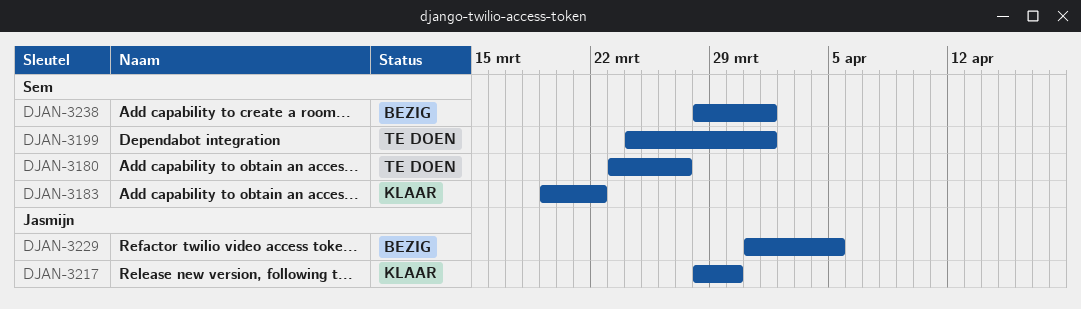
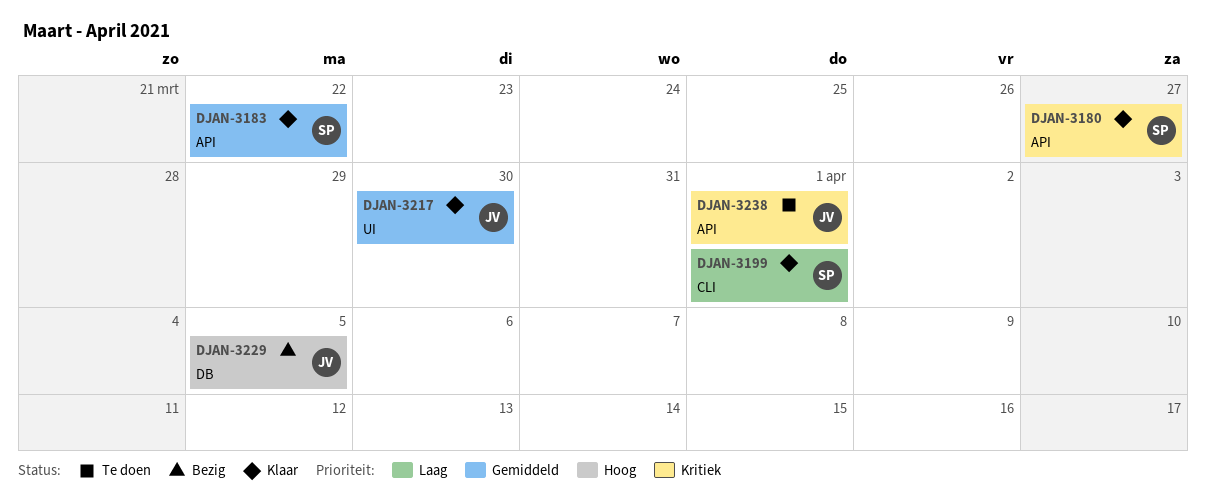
DJAN-3180, status: Te doen -> Klaar
DJAN-3199, status: Te doen -> Klaar
DJAN-3238, status: Bezig -> Te doen
DJAN-3238, owner: Sem -> Jasmijn

